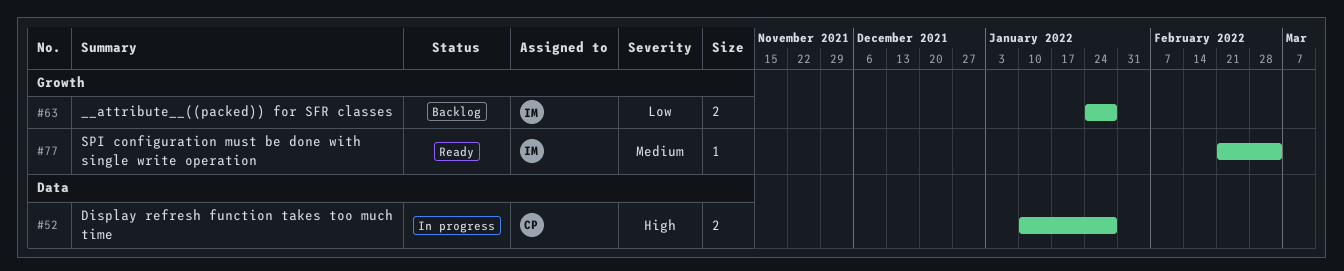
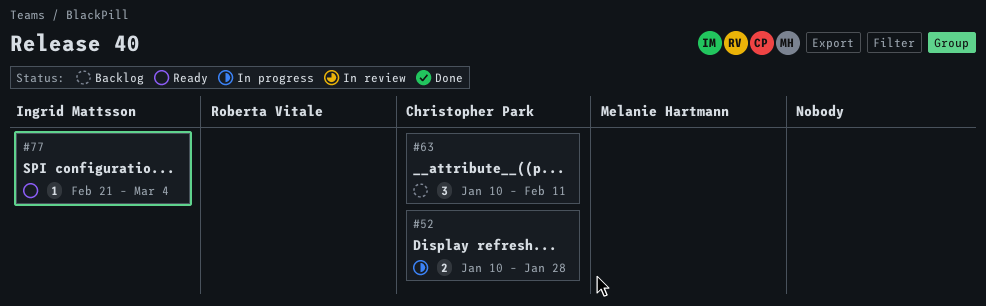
#63, owner: Ingrid Mattsson -> Christopher Park
#63, estimate: 2 -> 3
#63, start: Jan 24 -> Jan 10
#63, due: Jan 28 -> Feb 11

